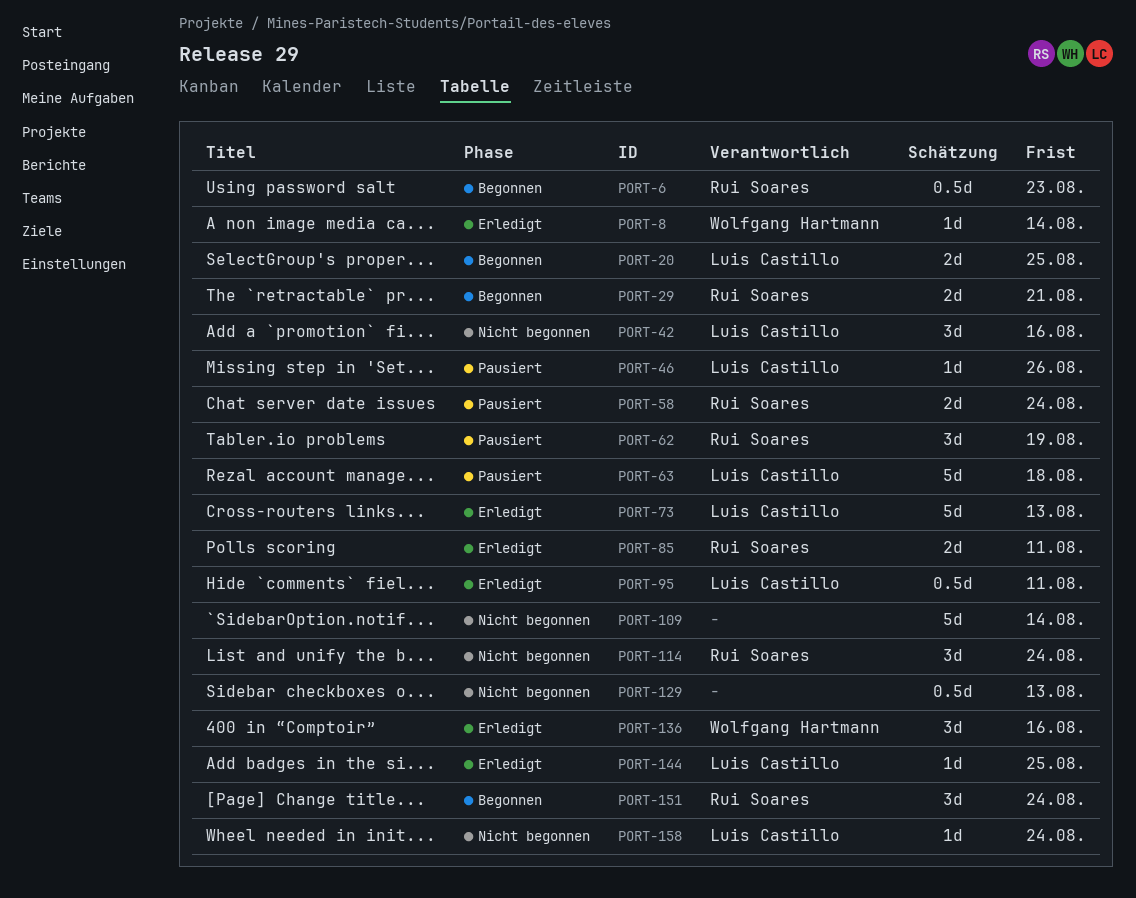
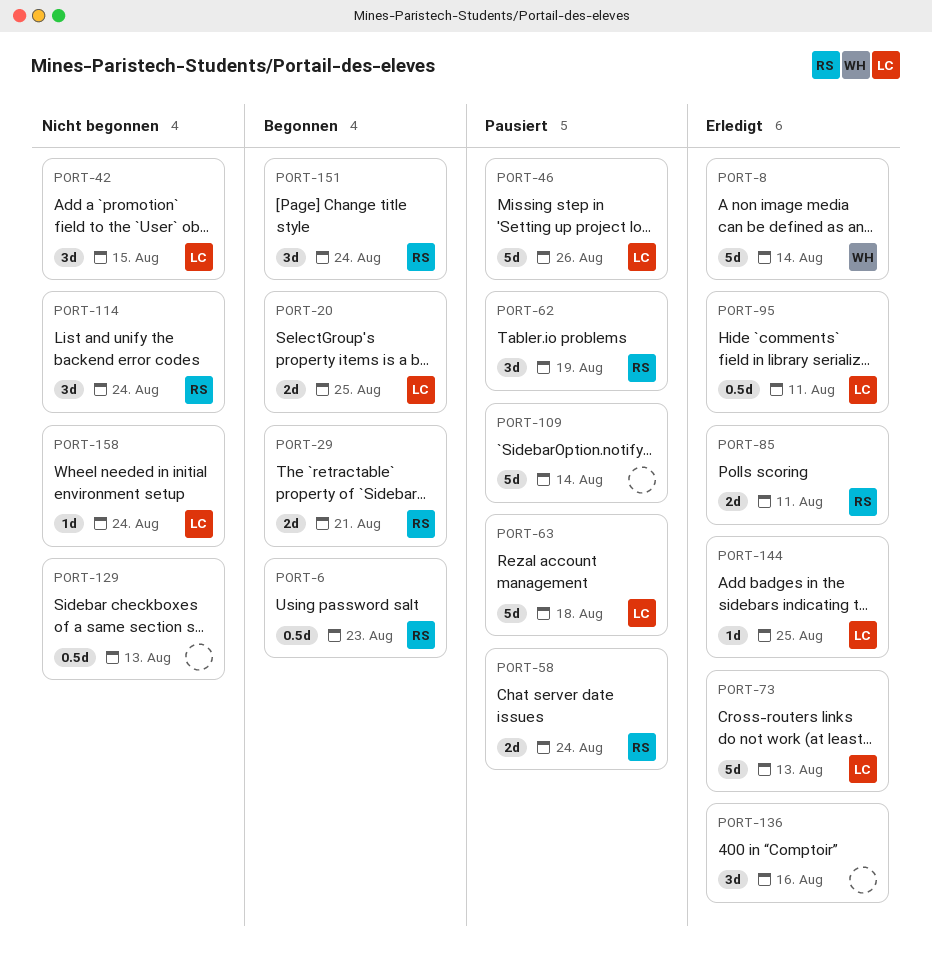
PORT-8, estimate: 1d -> 5d
PORT-42, due: Aug 16 -> Aug 15
PORT-46, estimate: 1d -> 5d
PORT-109, status: Nicht begonnen -> Pausiert
PORT-136, owner: Wolfgang Hartmann -> none

